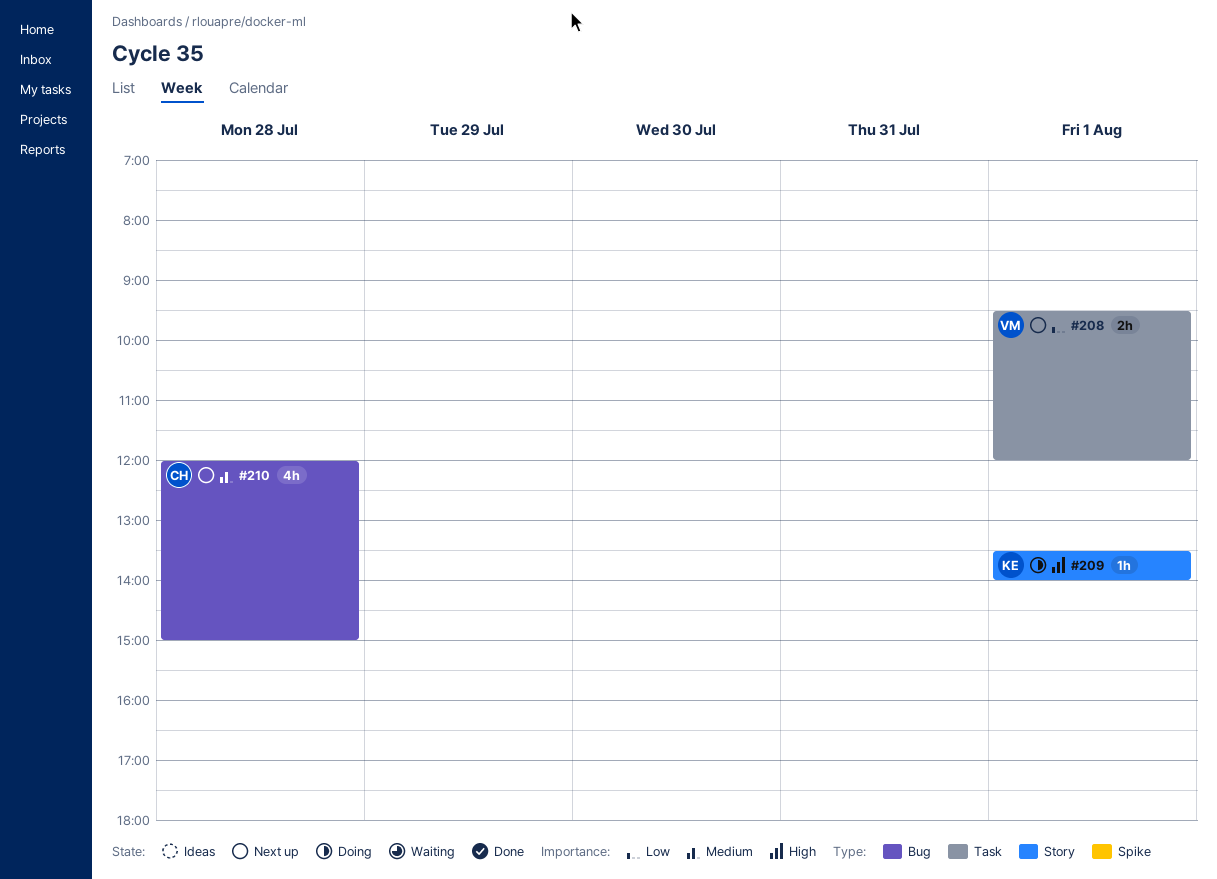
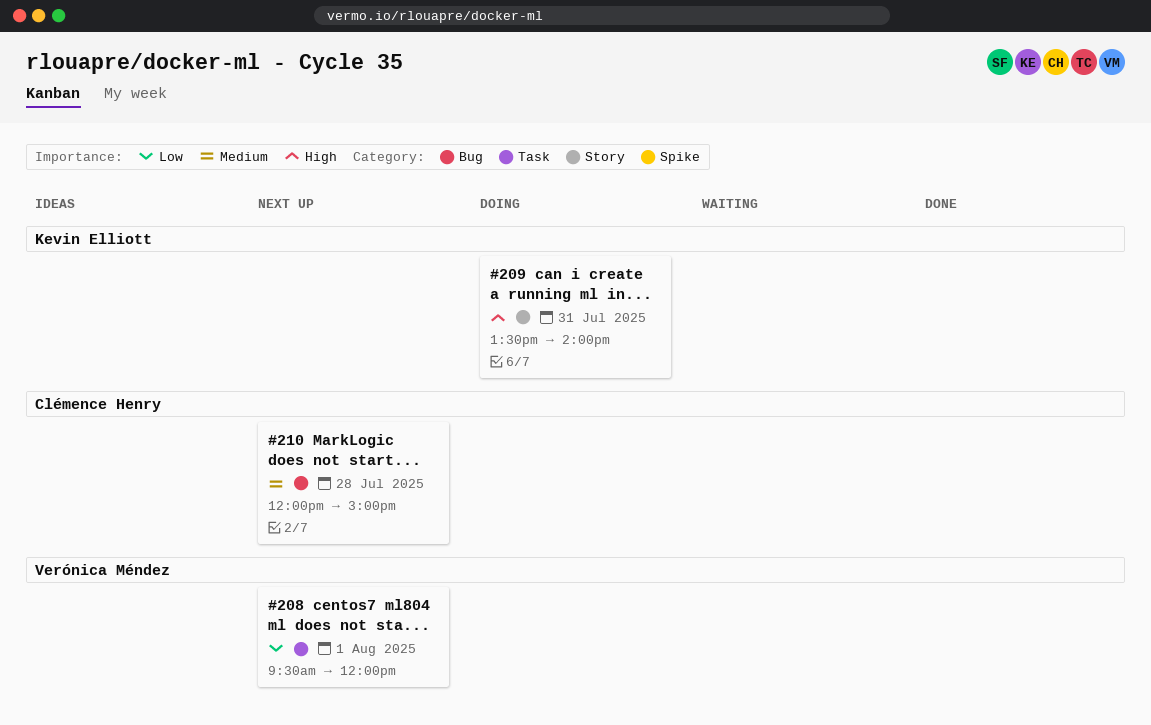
#209, day: Aug 1 -> Jul 31

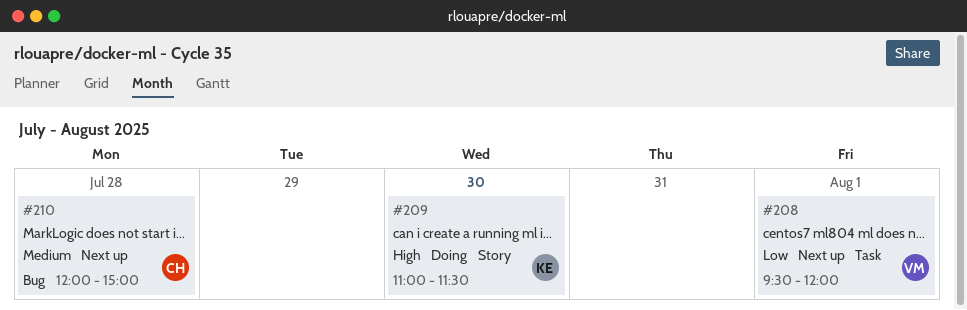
#209, day: Jul 31 -> Jul 30
#209, begins: 13:30 -> 11:00
#209, ends: 14:00 -> 11:30

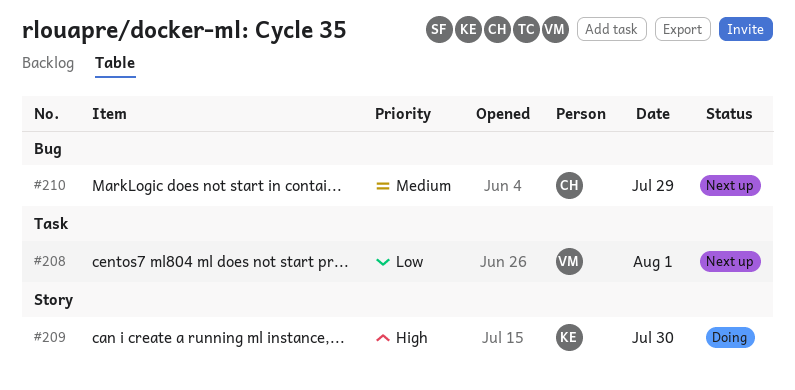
#210, day: Jul 28 -> Jul 29

